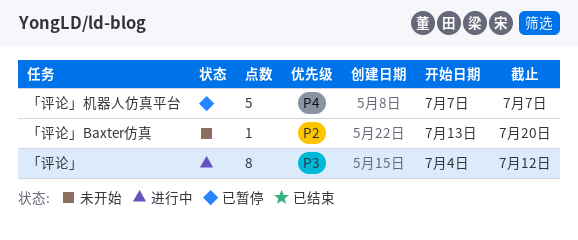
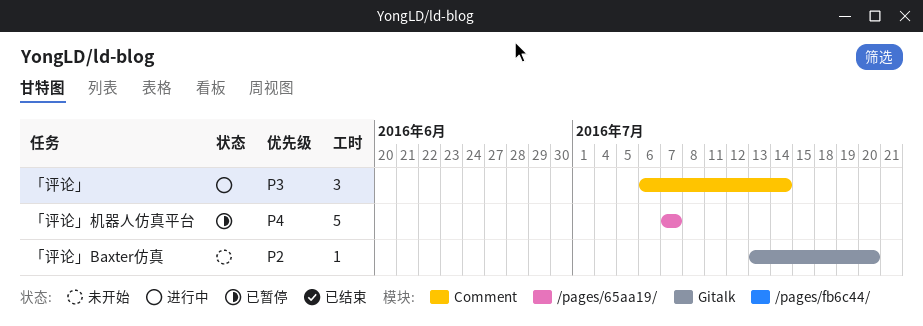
「评论」, estimate: 8 -> 3
「评论」, start: Jul 4 -> Jul 6
「评论」, due: Jul 12 -> Jul 14

